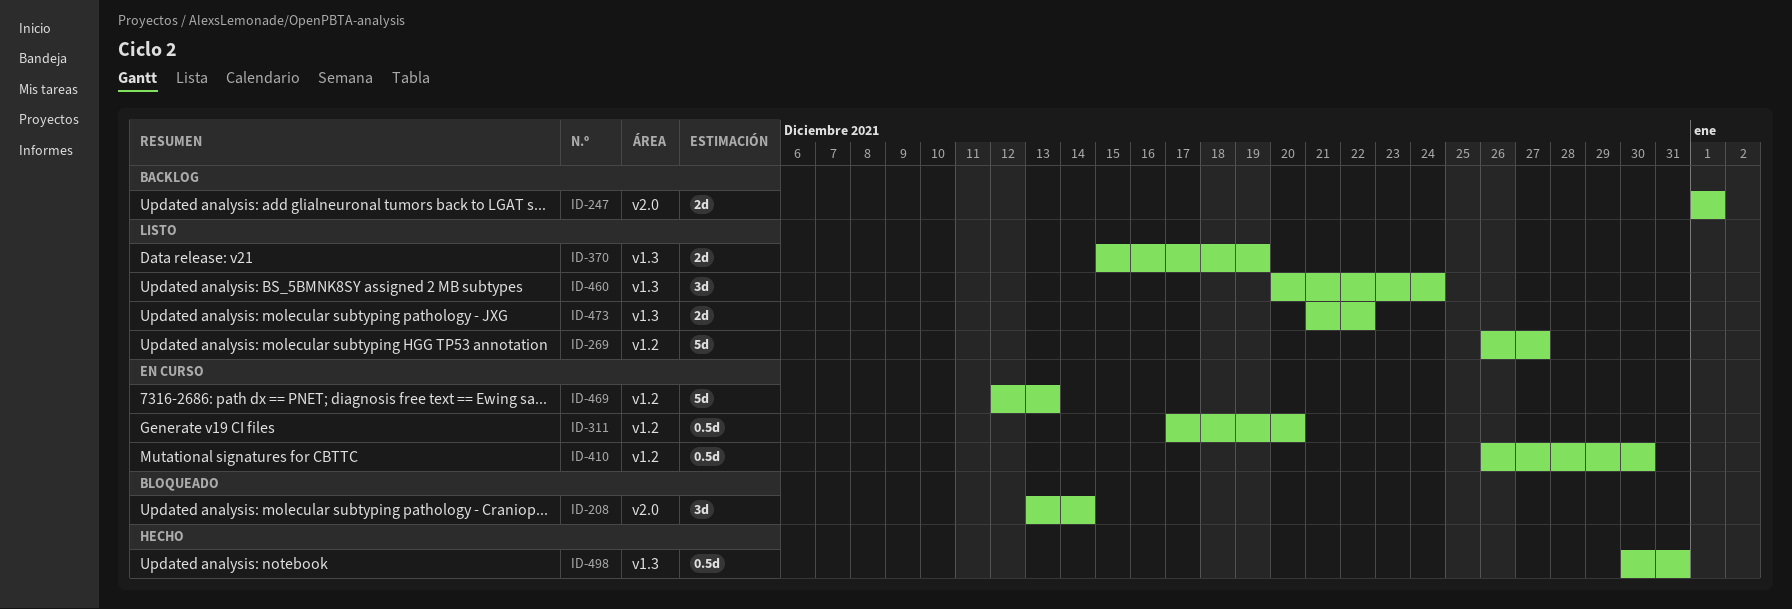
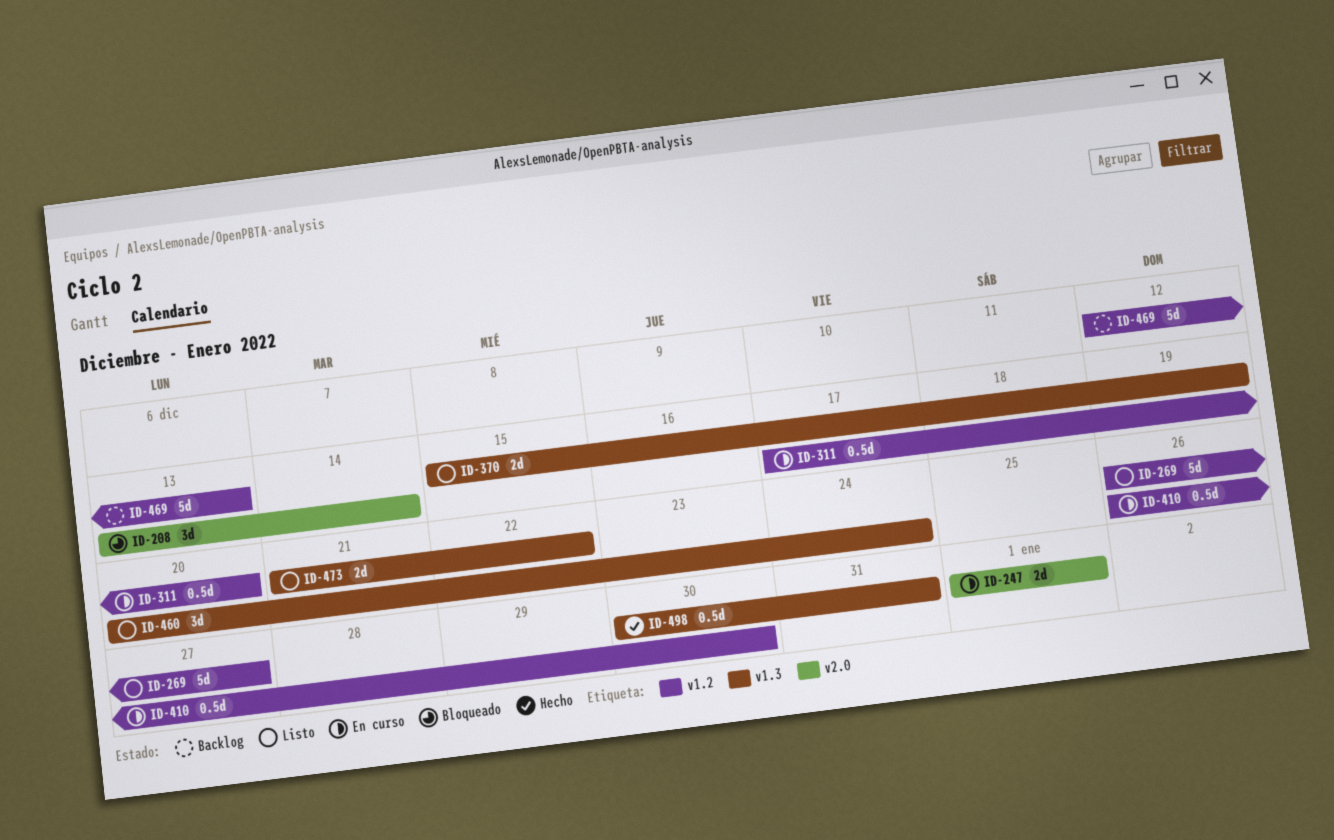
ID-247, status: Backlog -> En curso
ID-469, status: En curso -> Backlog

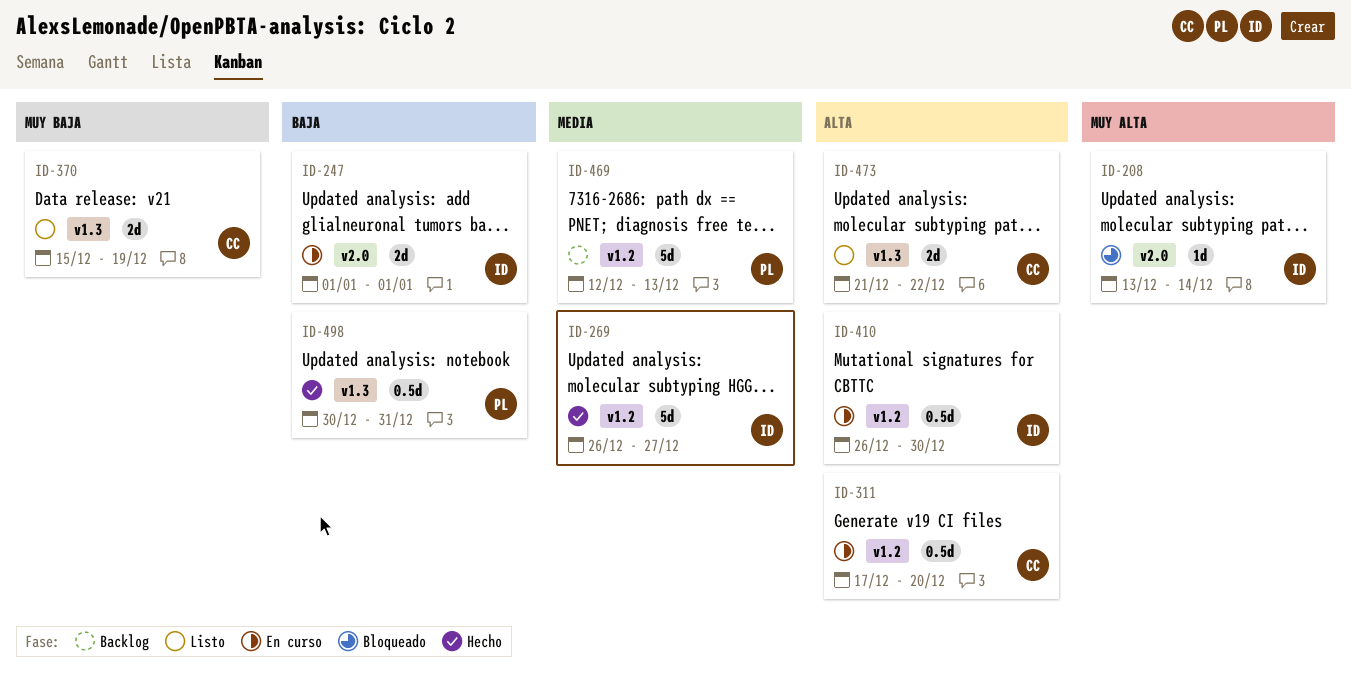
ID-208, estimate: 3d -> 1d
ID-269, status: Listo -> Hecho
ID-460: present -> none

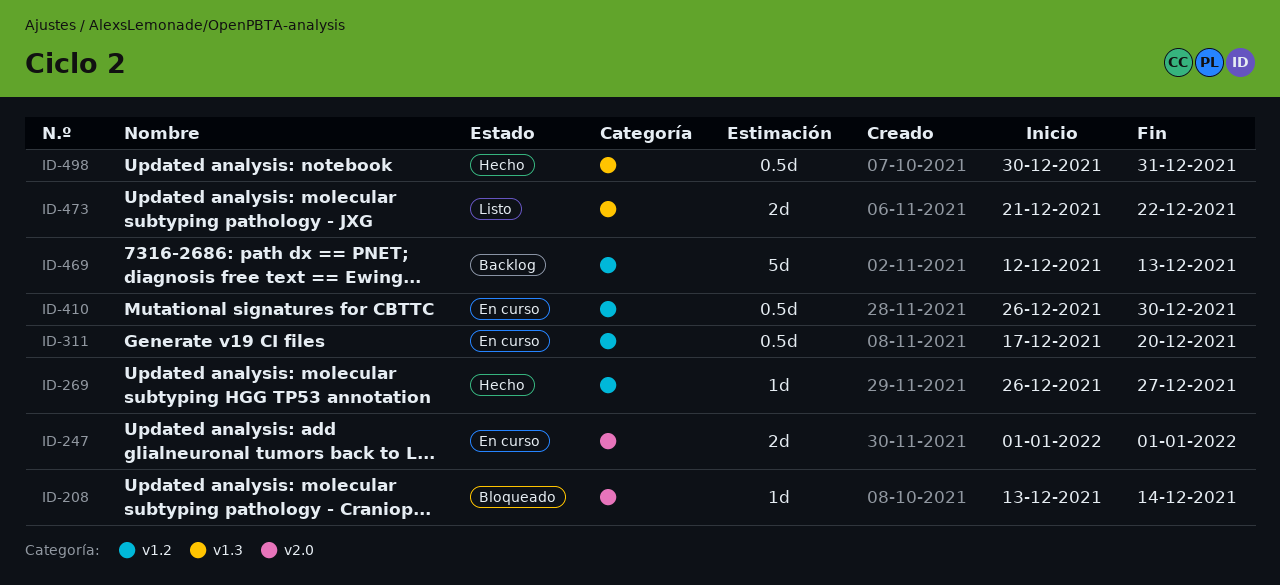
ID-269, estimate: 5d -> 1d
ID-370: present -> none

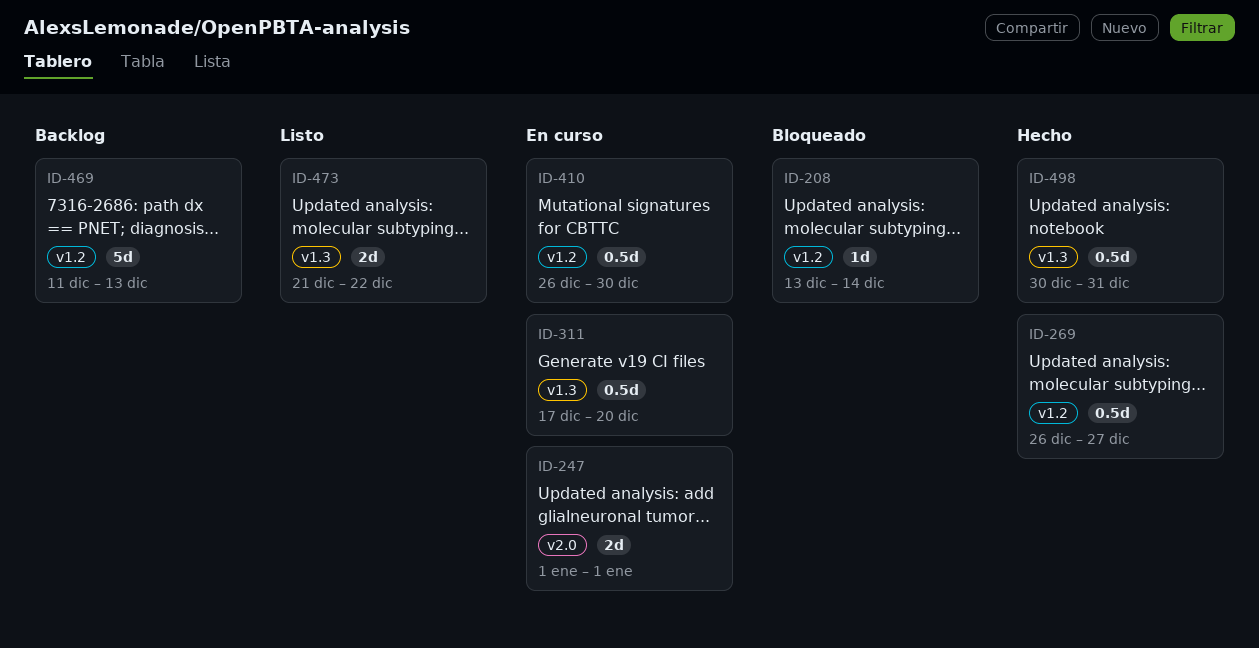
ID-208, label: v2.0 -> v1.2
ID-269, estimate: 1d -> 0.5d
ID-311, label: v1.2 -> v1.3
ID-469, start: Dec 12 -> Dec 11

